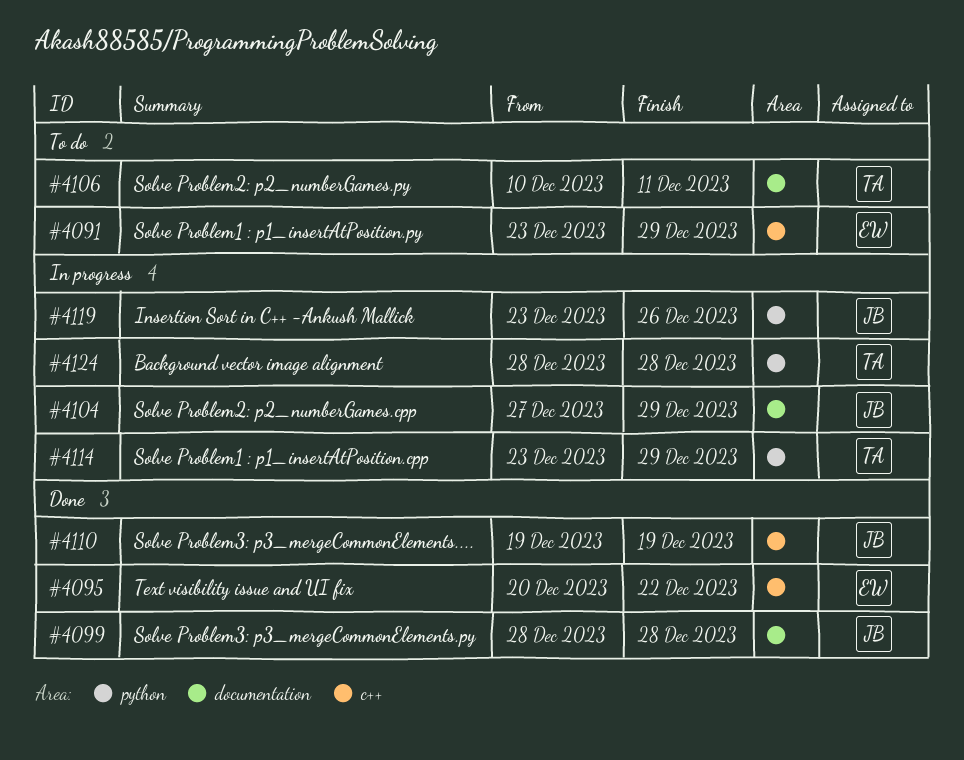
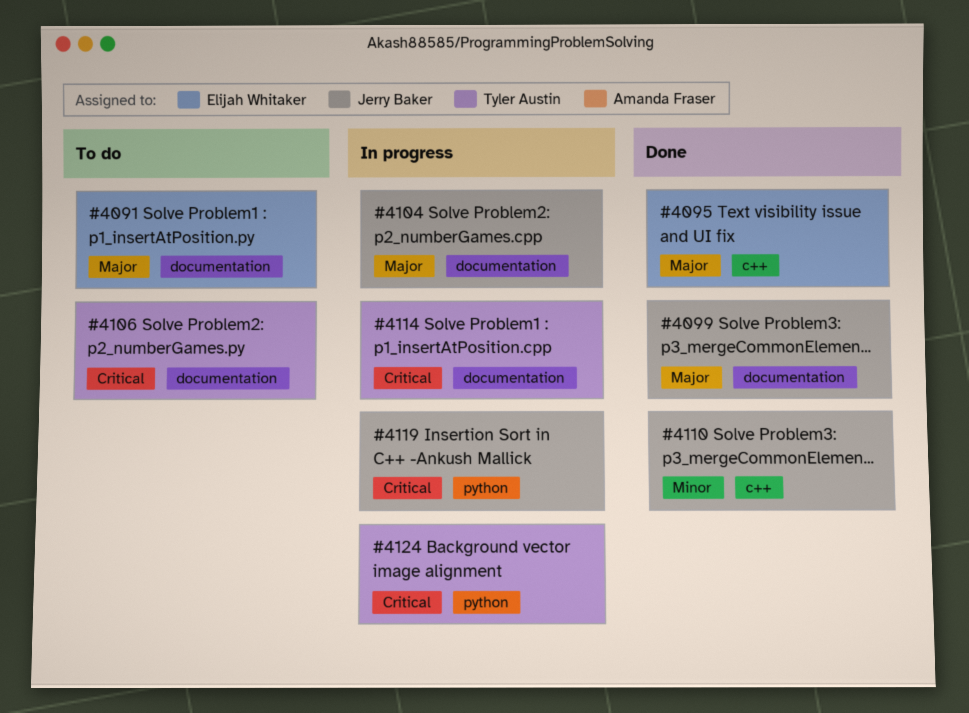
#4091, label: c++ -> documentation
#4114, label: python -> documentation

